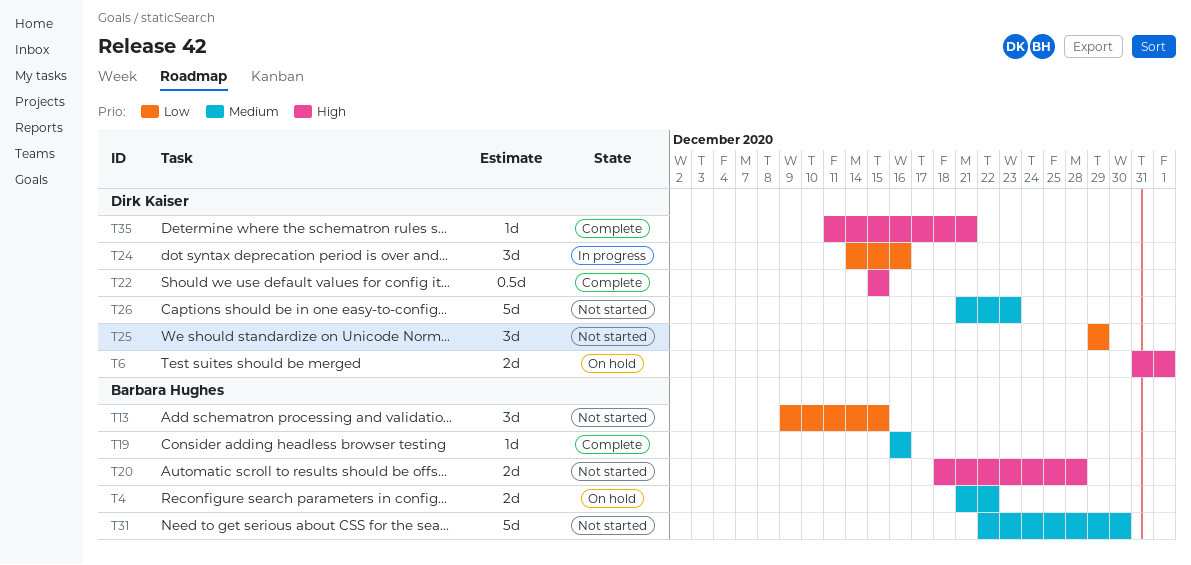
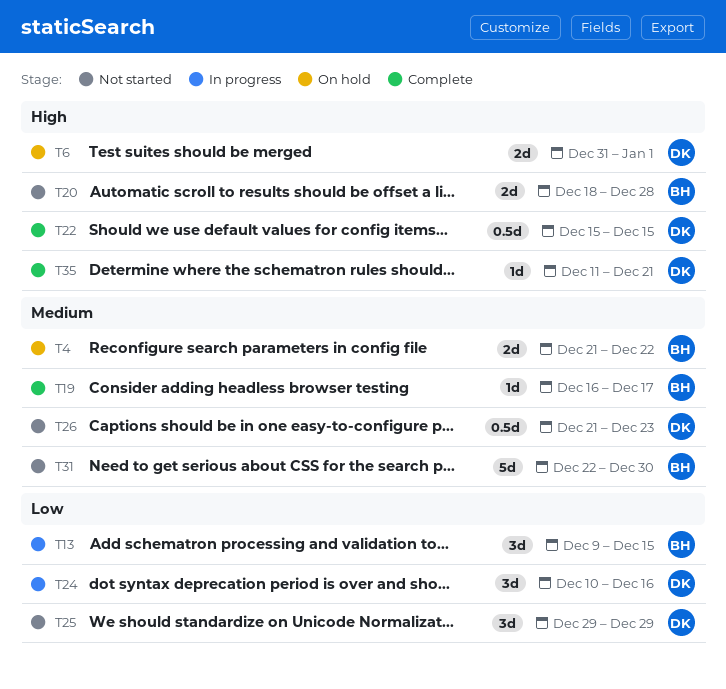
T13, status: Not started -> In progress
T19, due: Dec 16 -> Dec 17
T24, start: Dec 14 -> Dec 10
T26, estimate: 5d -> 0.5d

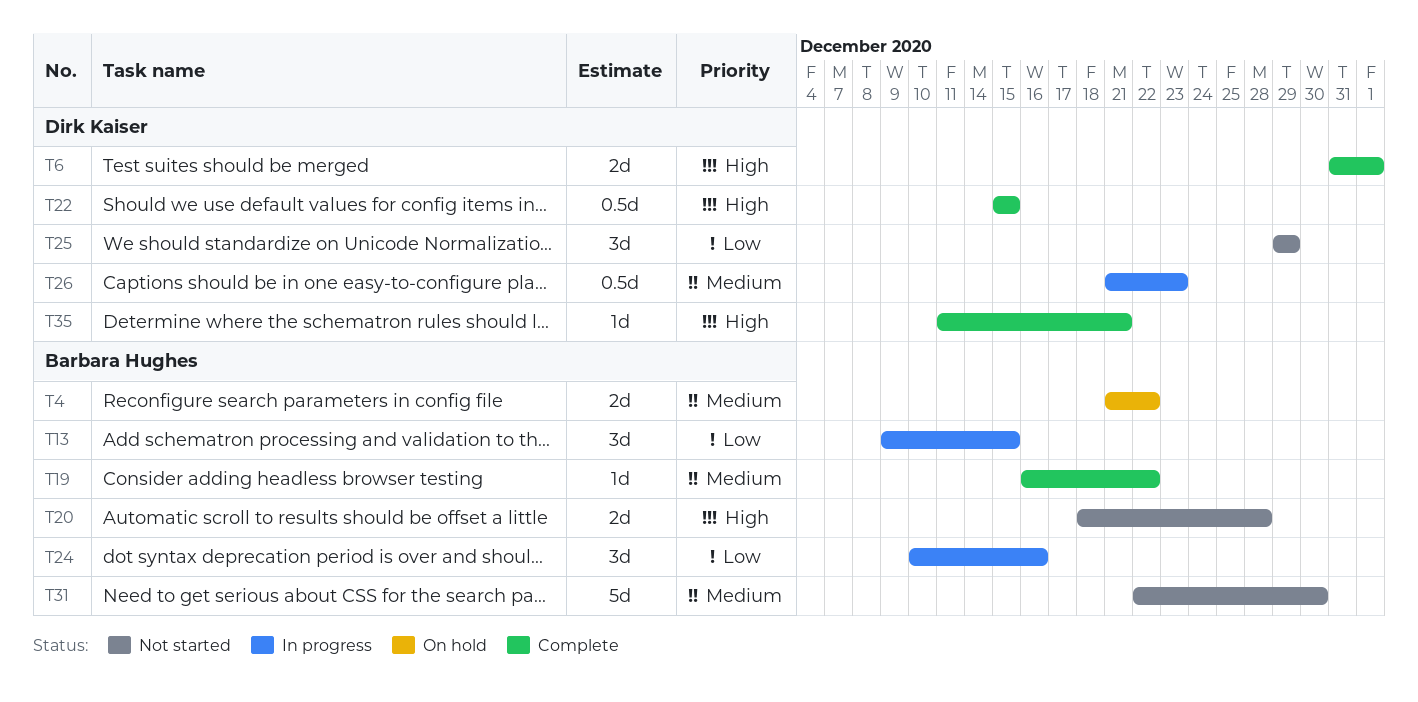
T6, status: On hold -> Complete
T19, due: Dec 17 -> Dec 22
T24, owner: Dirk Kaiser -> Barbara Hughes
T26, status: Not started -> In progress

